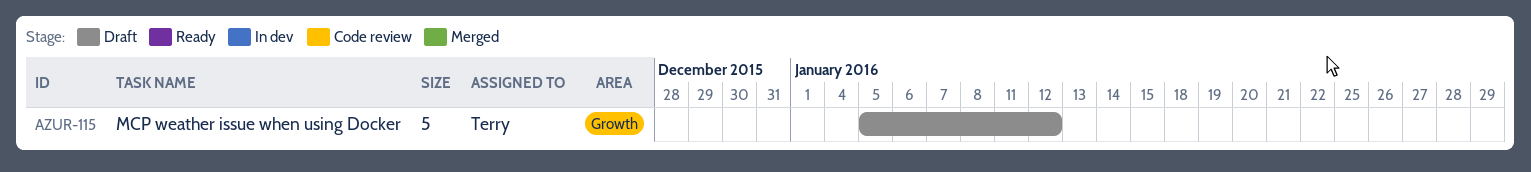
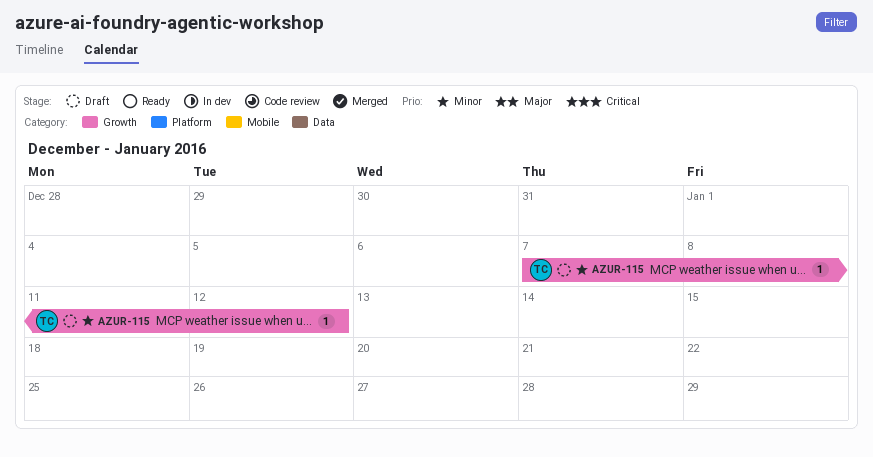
AZUR-115, estimate: 5 -> 1
AZUR-115, start: Jan 5 -> Jan 7

